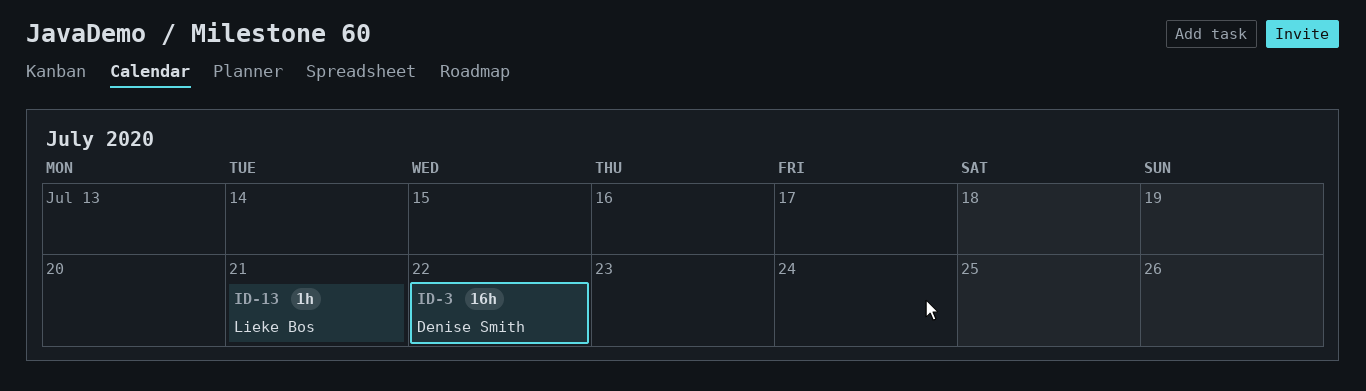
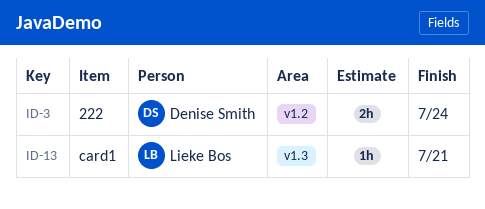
ID-3, estimate: 16h -> 2h
ID-3, due: Jul 22 -> Jul 24

